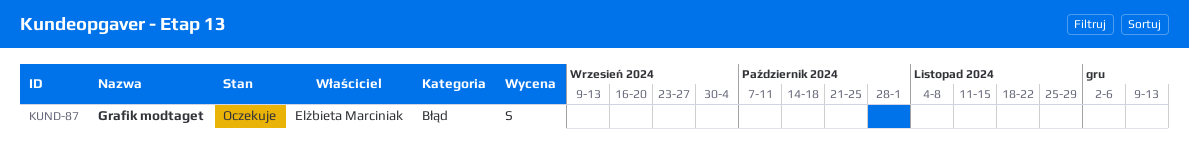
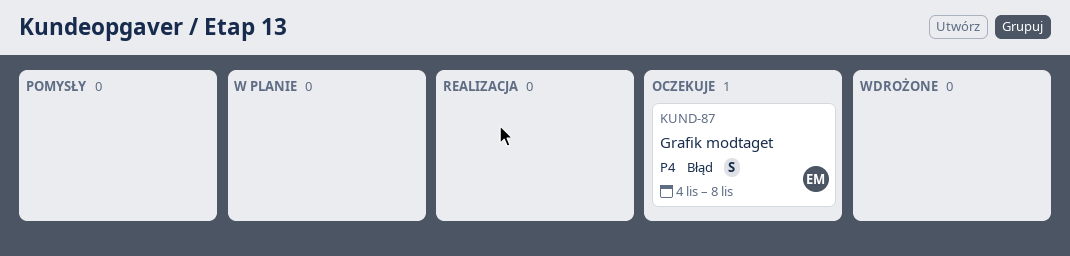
KUND-87, start: Oct 28 -> Nov 4
KUND-87, due: Nov 1 -> Nov 8

